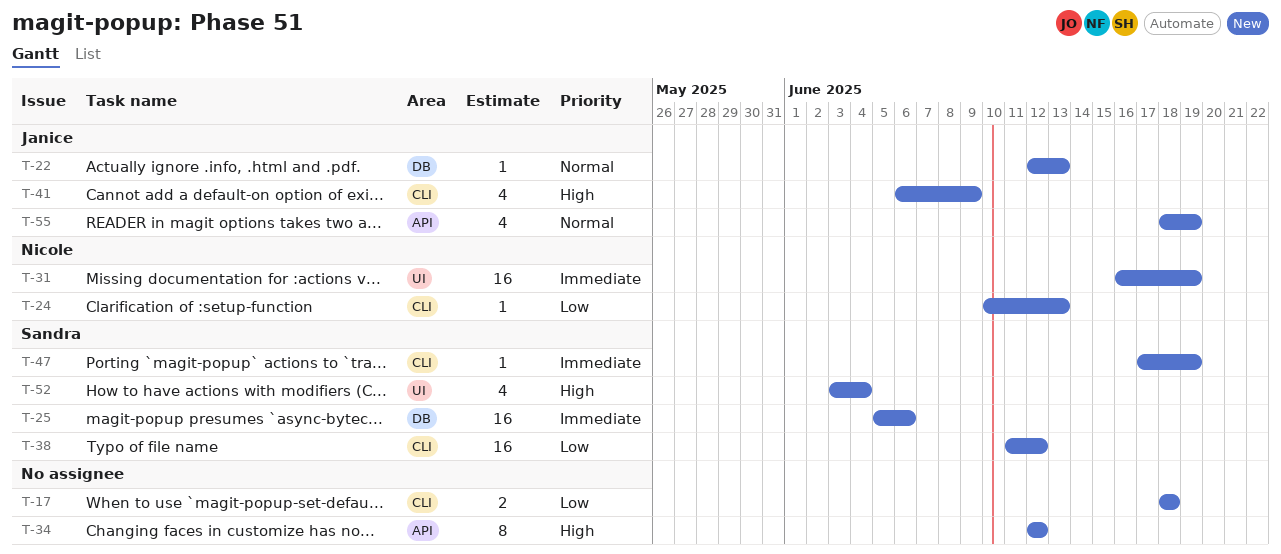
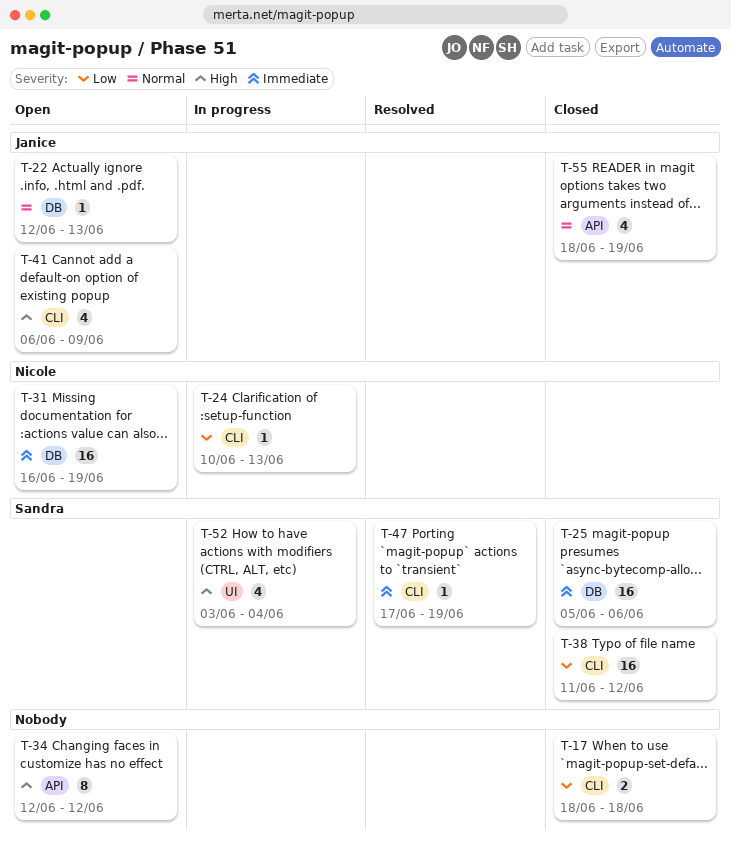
T-31, label: UI -> DB

